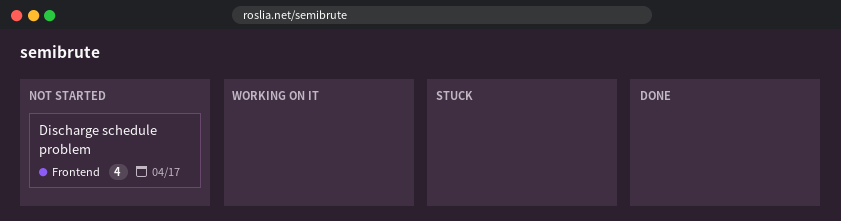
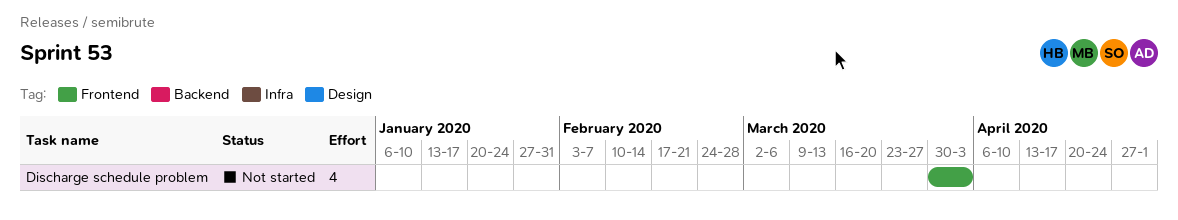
Discharge schedule problem, due: Apr 17 -> Apr 3

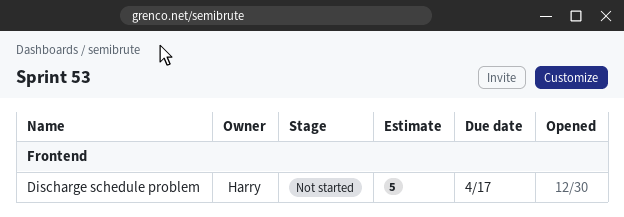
Discharge schedule problem, estimate: 4 -> 5
Discharge schedule problem, due: Apr 3 -> Apr 17

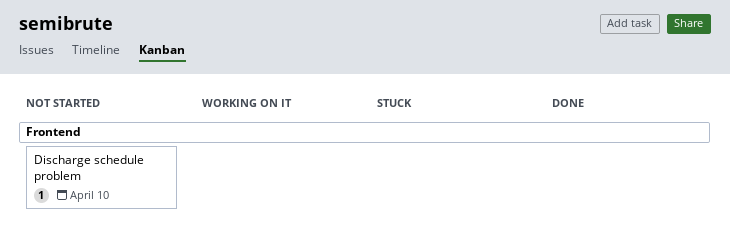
Discharge schedule problem, estimate: 5 -> 1
Discharge schedule problem, due: Apr 17 -> Apr 10

